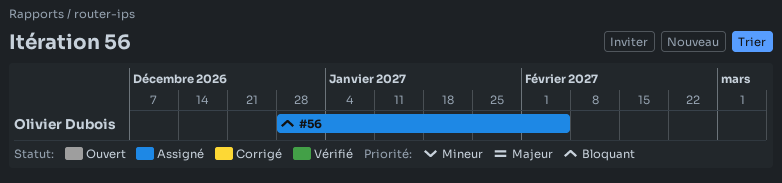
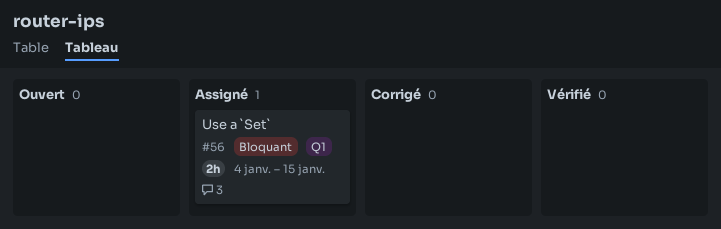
#56, start: Dec 28 -> Jan 4
#56, due: Feb 5 -> Jan 15

